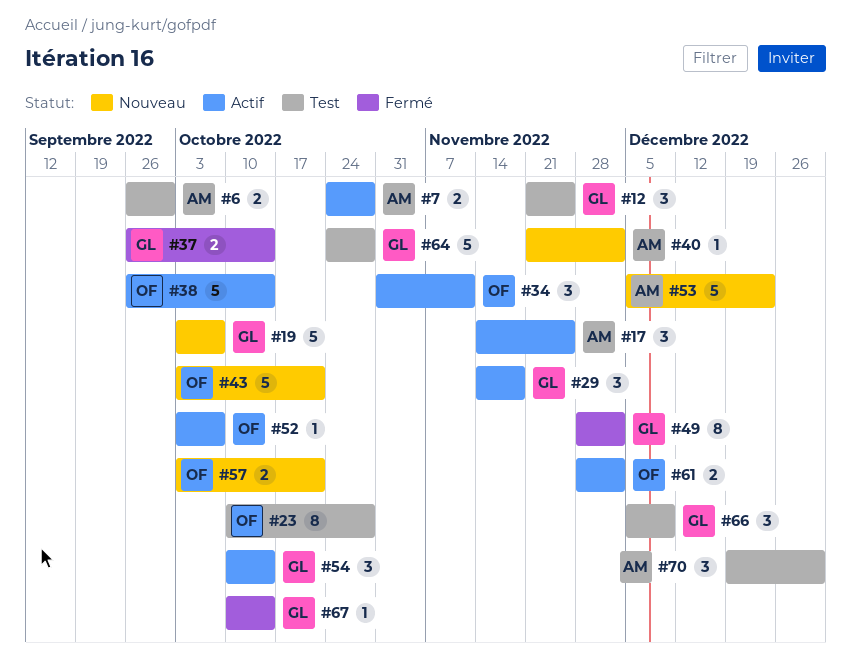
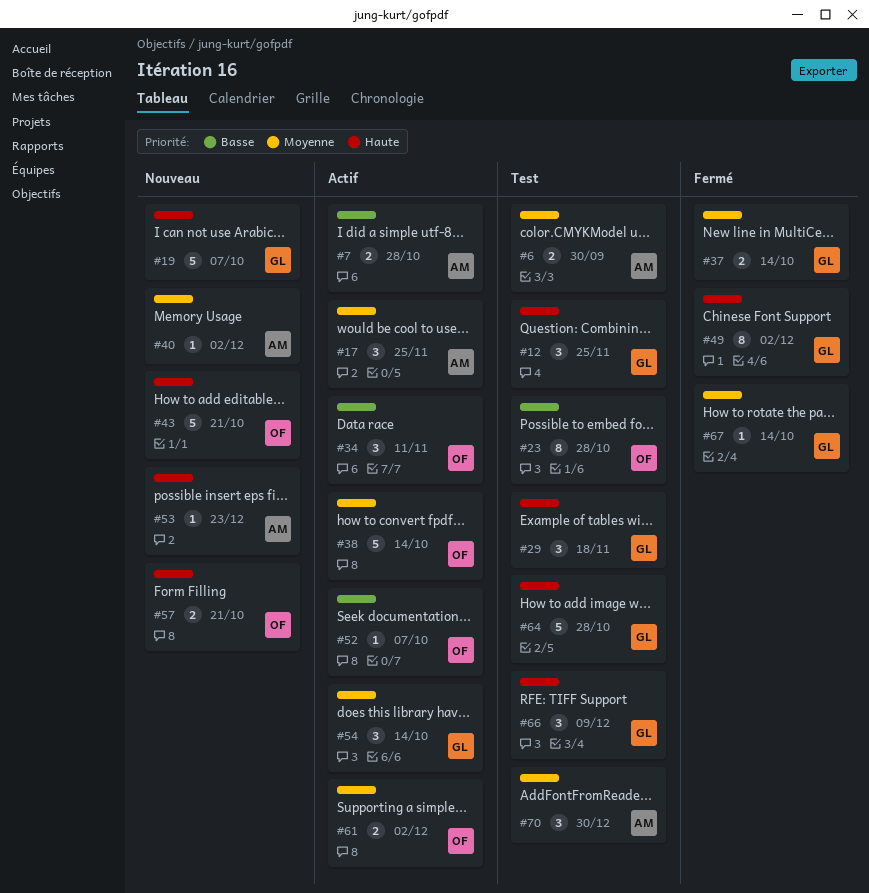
#29, status: Actif -> Test
#53, estimate: 5 -> 1

